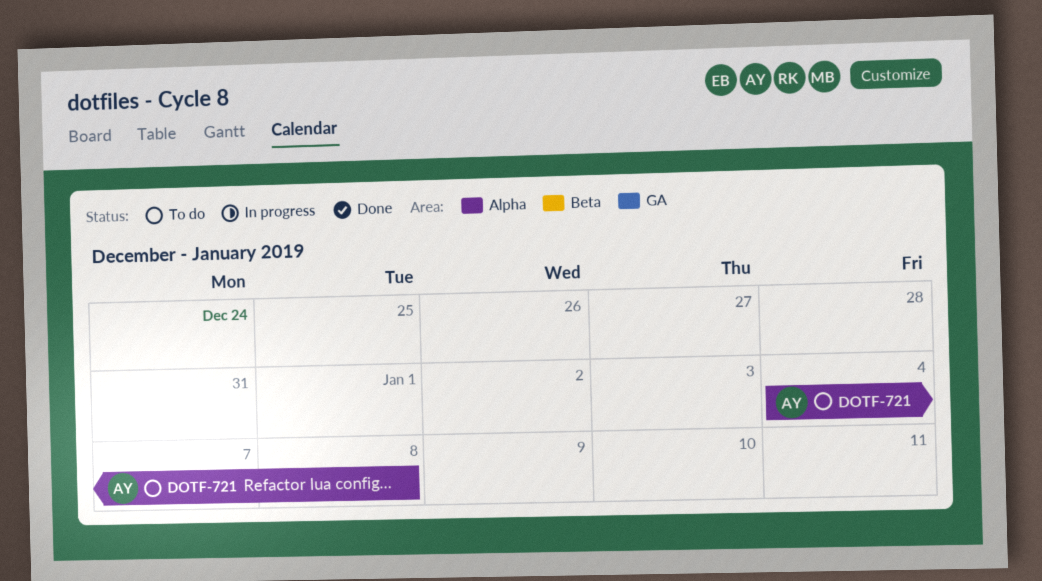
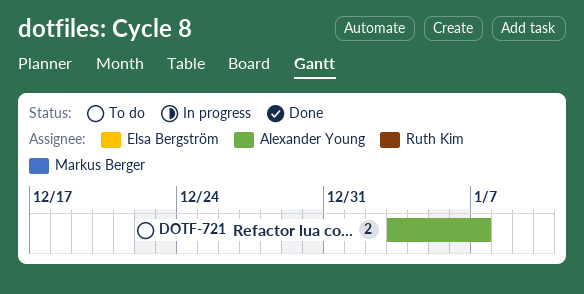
DOTF-721, start: Jan 4 -> Jan 3
DOTF-721, due: Jan 8 -> Jan 7

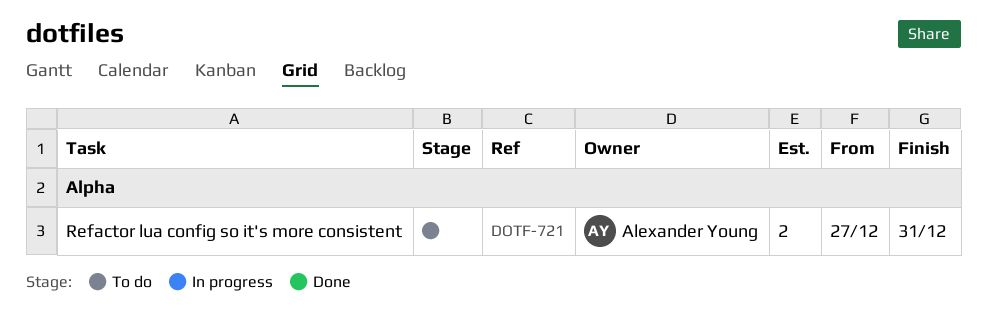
DOTF-721, start: Jan 3 -> Dec 27
DOTF-721, due: Jan 7 -> Dec 31

